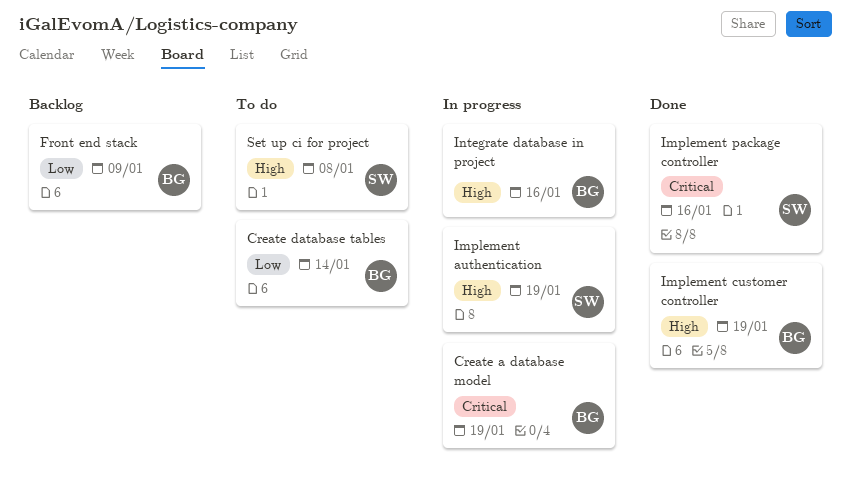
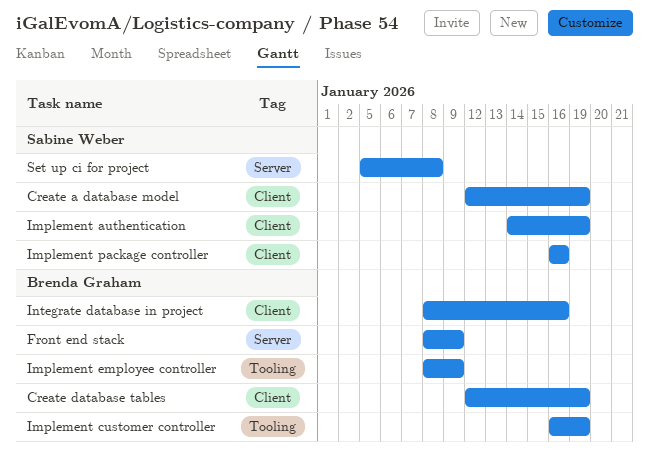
Create a database model, owner: Brenda Graham -> Sabine Weber
Create database tables, due: Jan 14 -> Jan 19
Implement employee controller: none -> present

